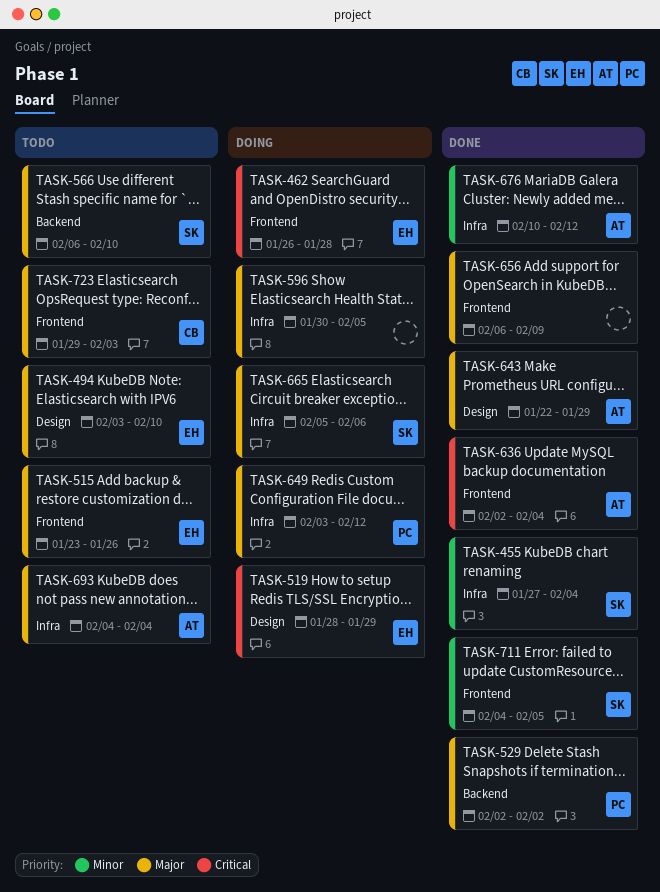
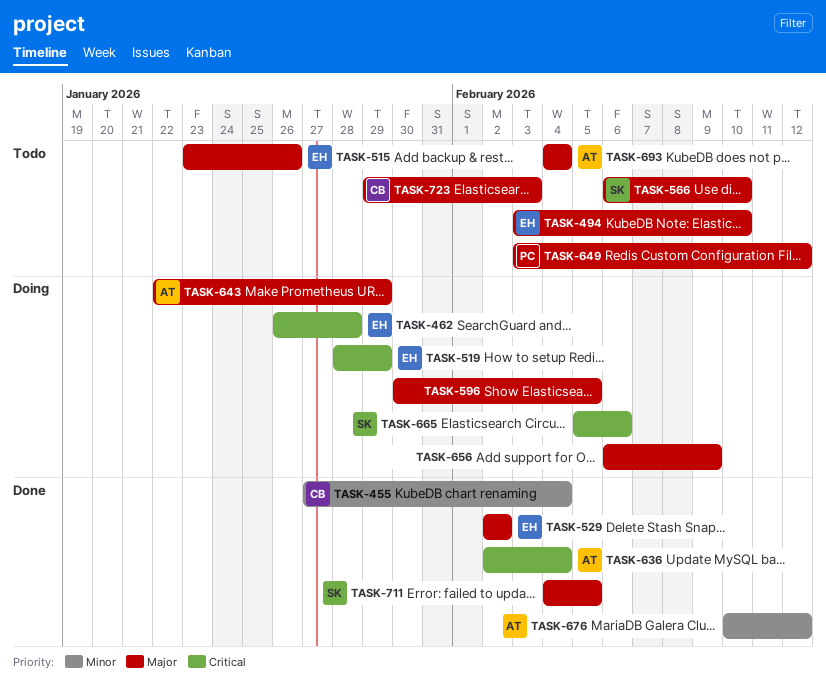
TASK-455, owner: SK -> CB
TASK-529, owner: PC -> EH
TASK-643, status: Done -> Doing
TASK-649, status: Doing -> Todo
TASK-656, status: Done -> Doing
TASK-665, priority: Major -> Critical
TASK-711, priority: Minor -> Major

